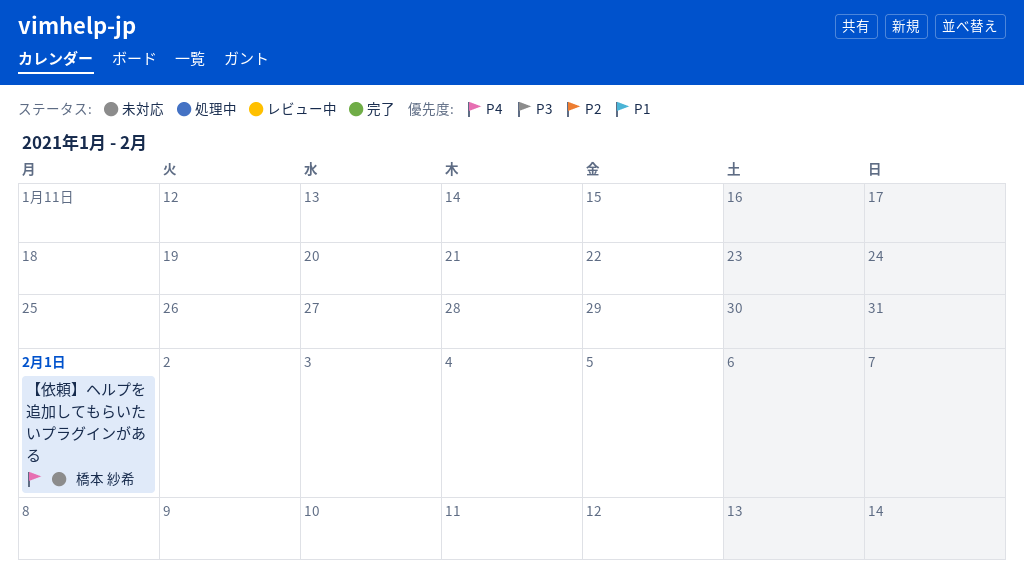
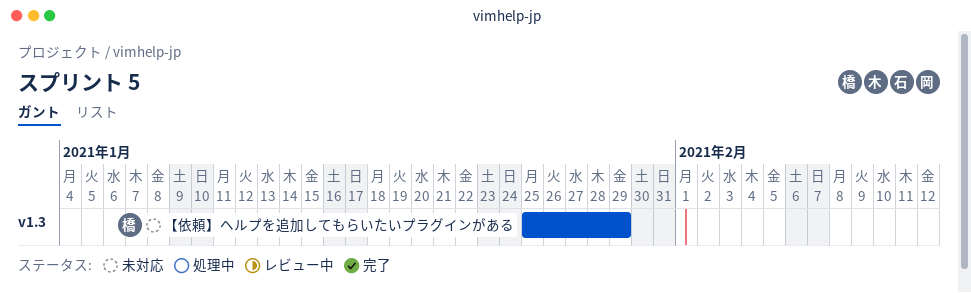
【依頼】ヘルプを追加してもらいたいプラグインがある, due: Feb 1 -> Jan 29

